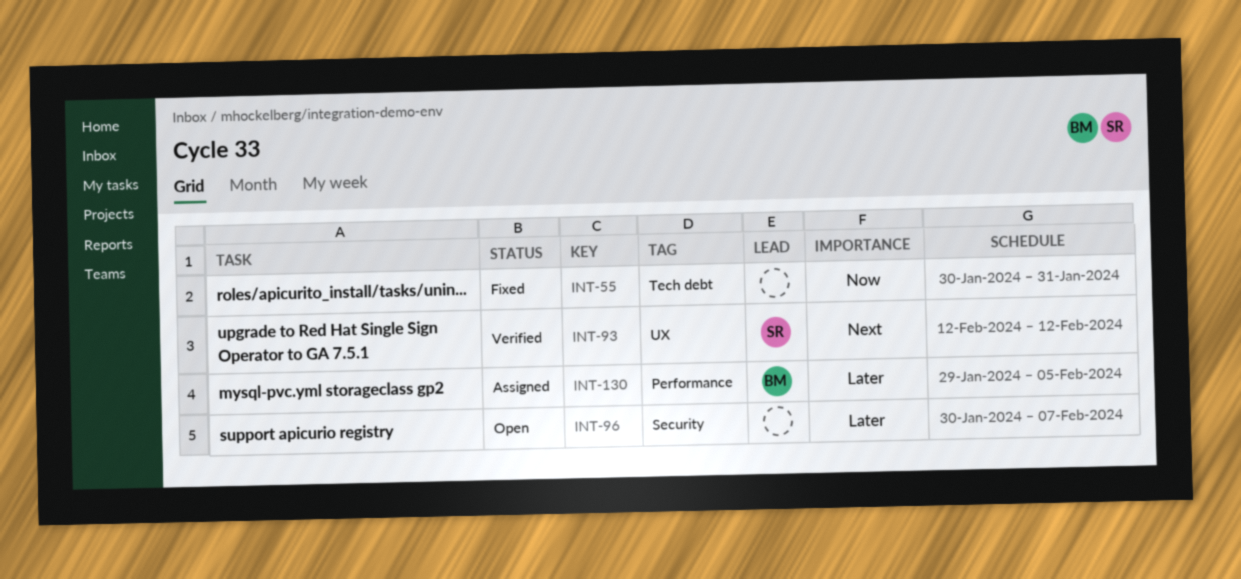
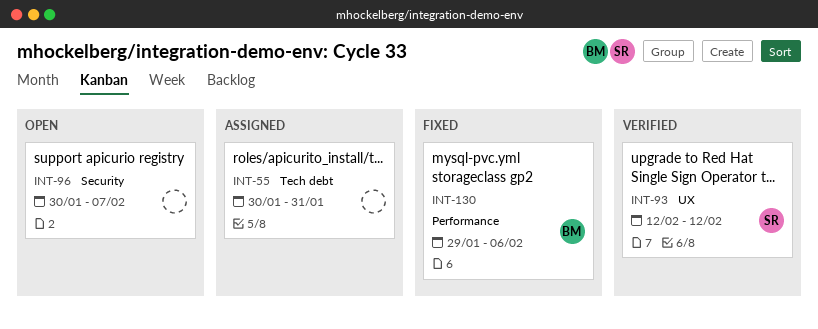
INT-55, status: Fixed -> Assigned
INT-130, status: Assigned -> Fixed
INT-130, due: Feb 5 -> Feb 6

